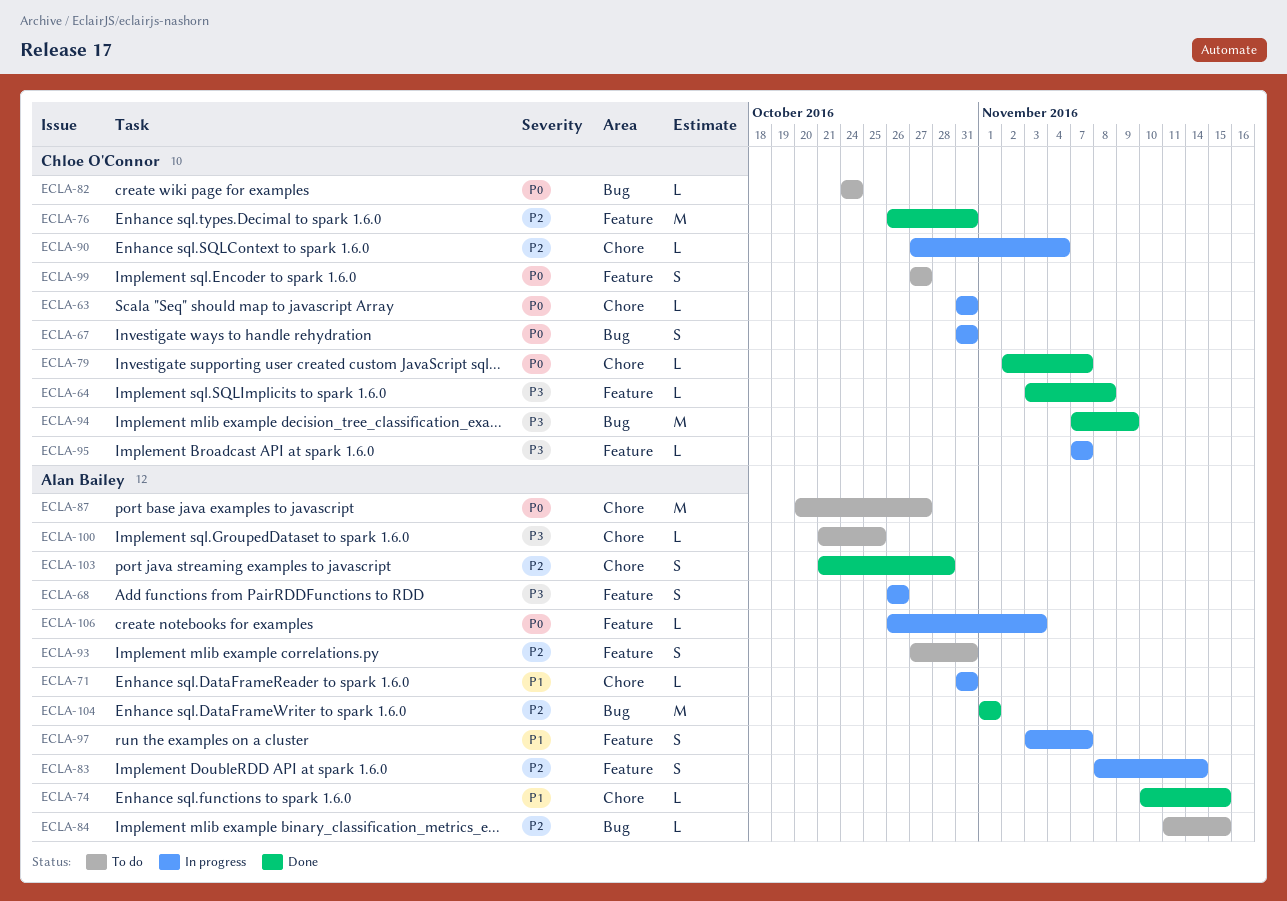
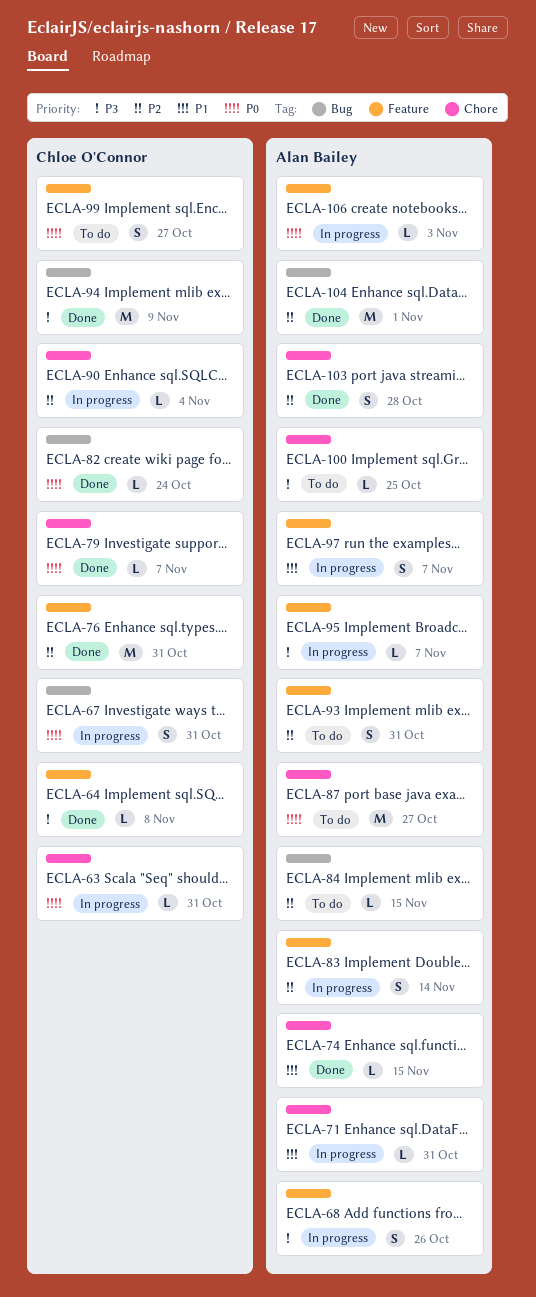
ECLA-82, status: To do -> Done
ECLA-95, owner: Chloe O'Connor -> Alan Bailey

